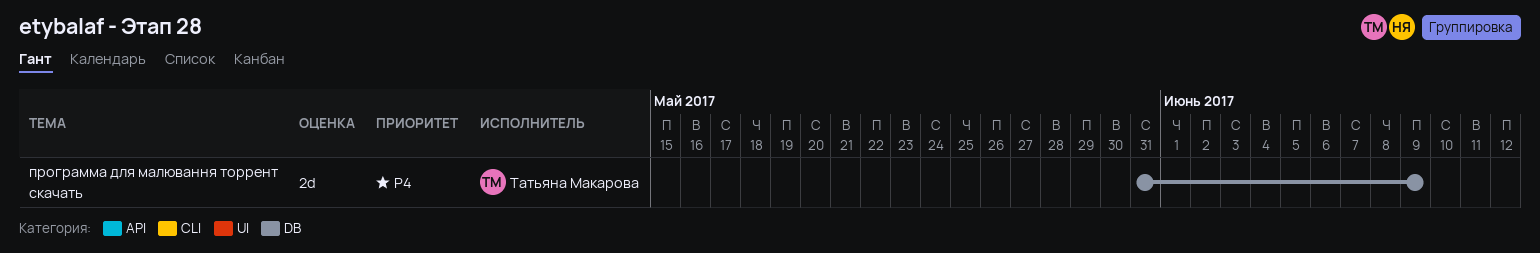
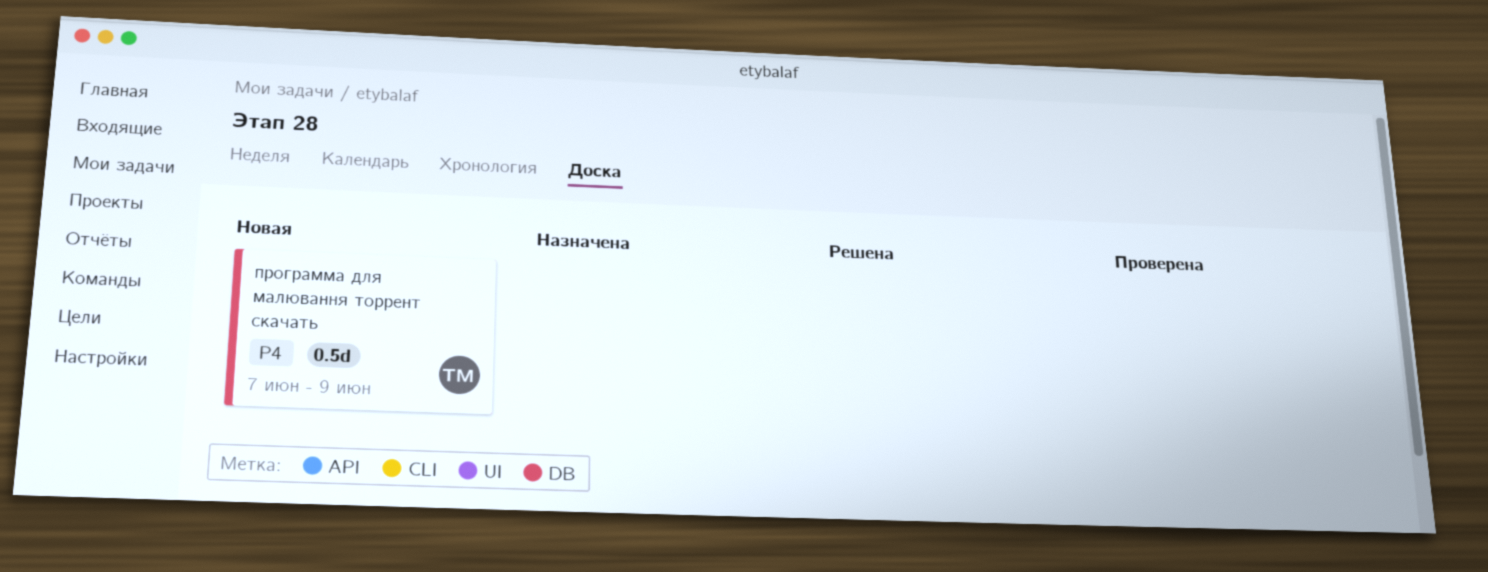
программа для малювання торрент скачать, estimate: 2d -> 0.5d
программа для малювання торрент скачать, start: May 31 -> Jun 7

